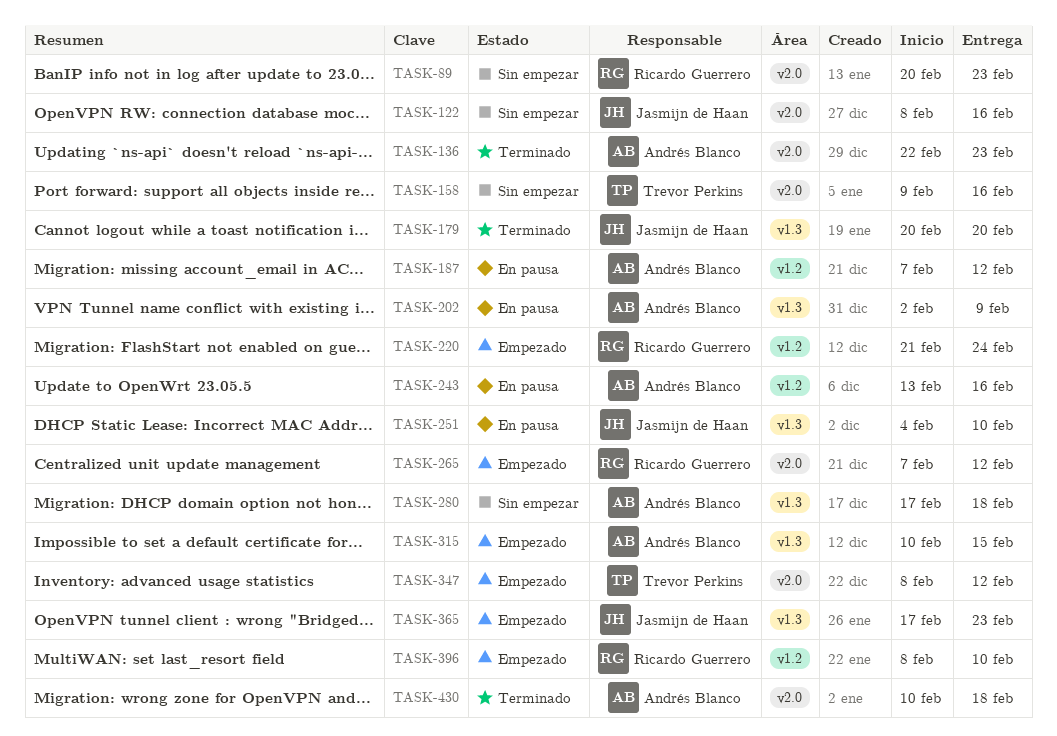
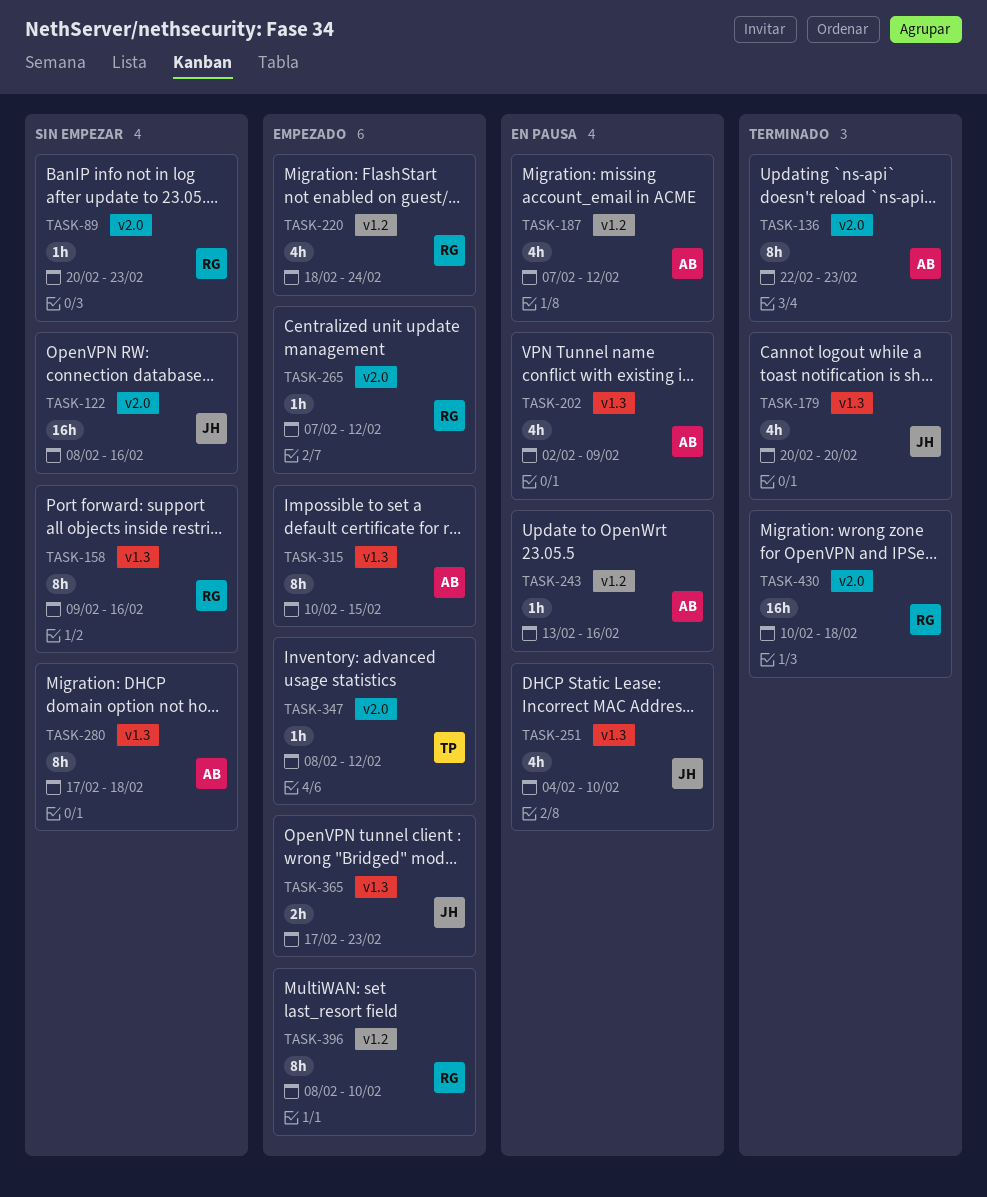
TASK-158, owner: Trevor Perkins -> Ricardo Guerrero
TASK-158, label: v2.0 -> v1.3
TASK-220, start: Feb 21 -> Feb 18
TASK-430, owner: Andrés Blanco -> Ricardo Guerrero

